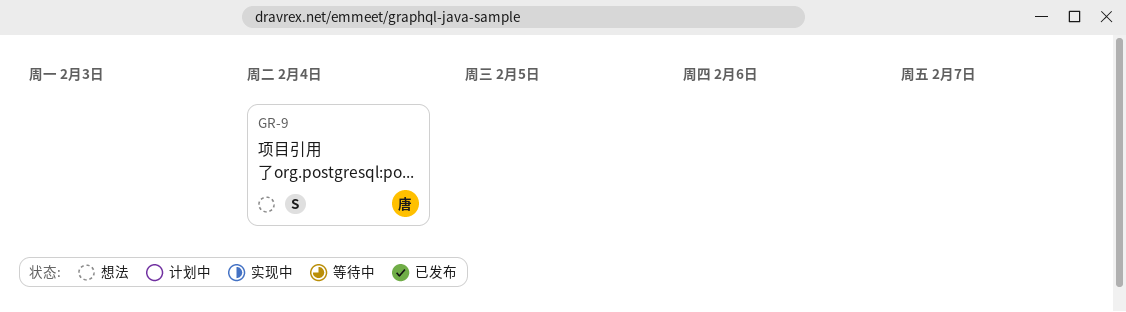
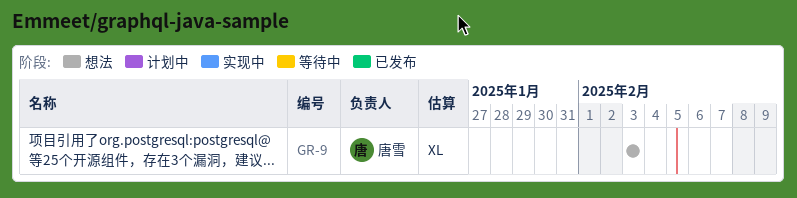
GR-9, estimate: S -> XL
GR-9, due: Feb 4 -> Feb 3

